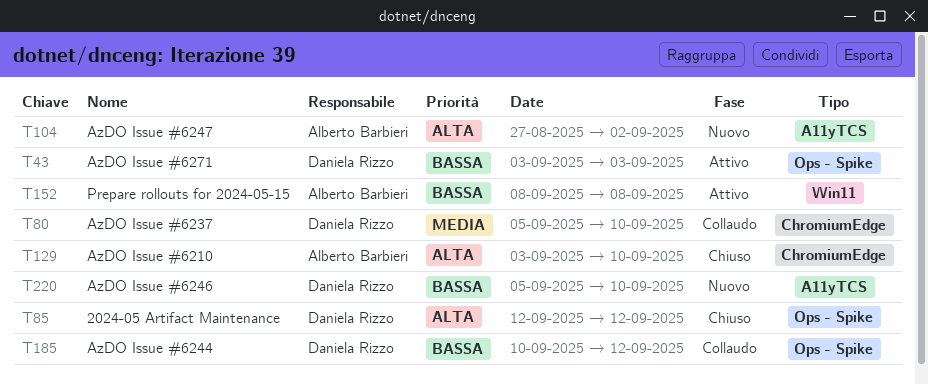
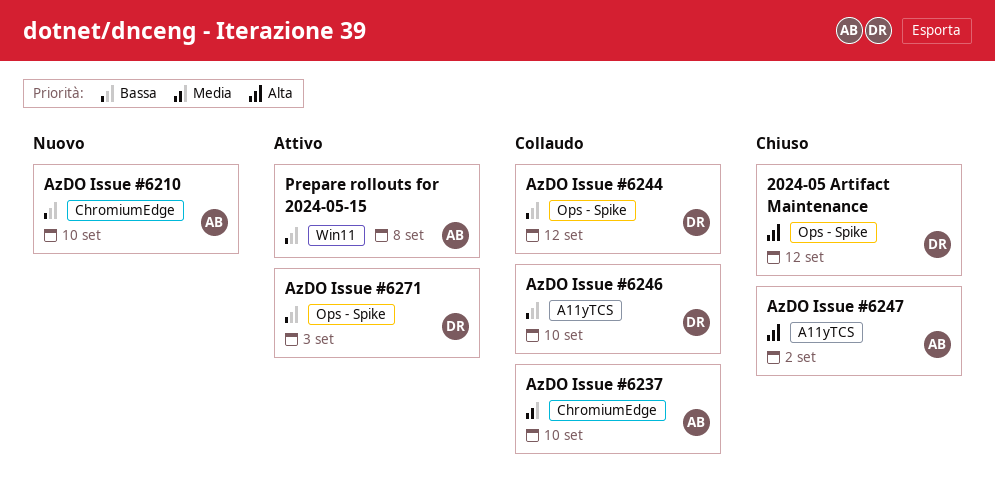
AzDO Issue #6210, status: Chiuso -> Nuovo
AzDO Issue #6210, priority: Alta -> Bassa
AzDO Issue #6237, owner: Daniela Rizzo -> Alberto Barbieri
AzDO Issue #6246, status: Nuovo -> Collaudo
AzDO Issue #6247, status: Nuovo -> Chiuso

